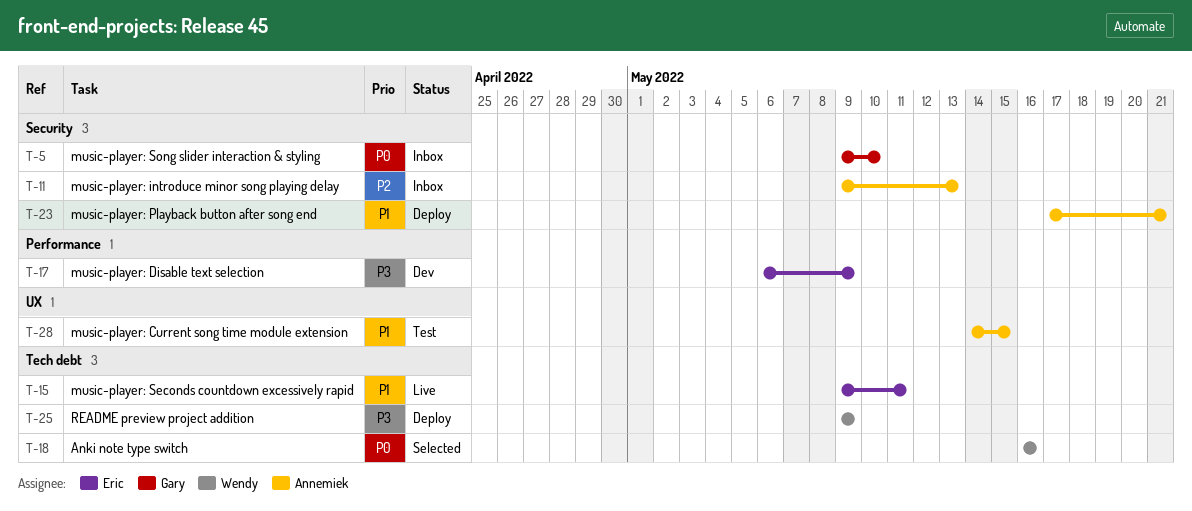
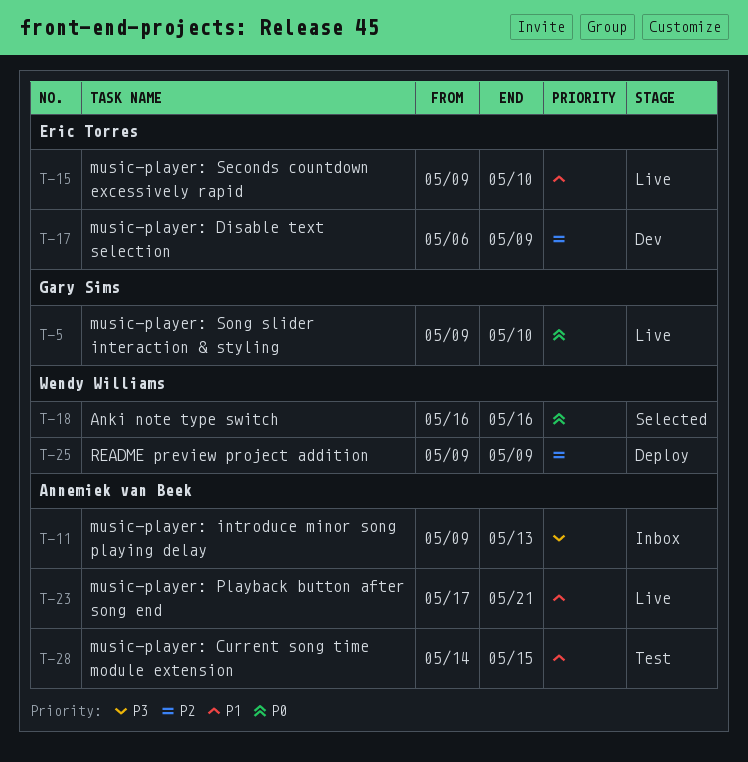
T-5, status: Inbox -> Live
T-11, priority: P2 -> P3
T-15, due: May 11 -> May 10
T-17, priority: P3 -> P2
T-23, status: Deploy -> Live
T-25, priority: P3 -> P2

